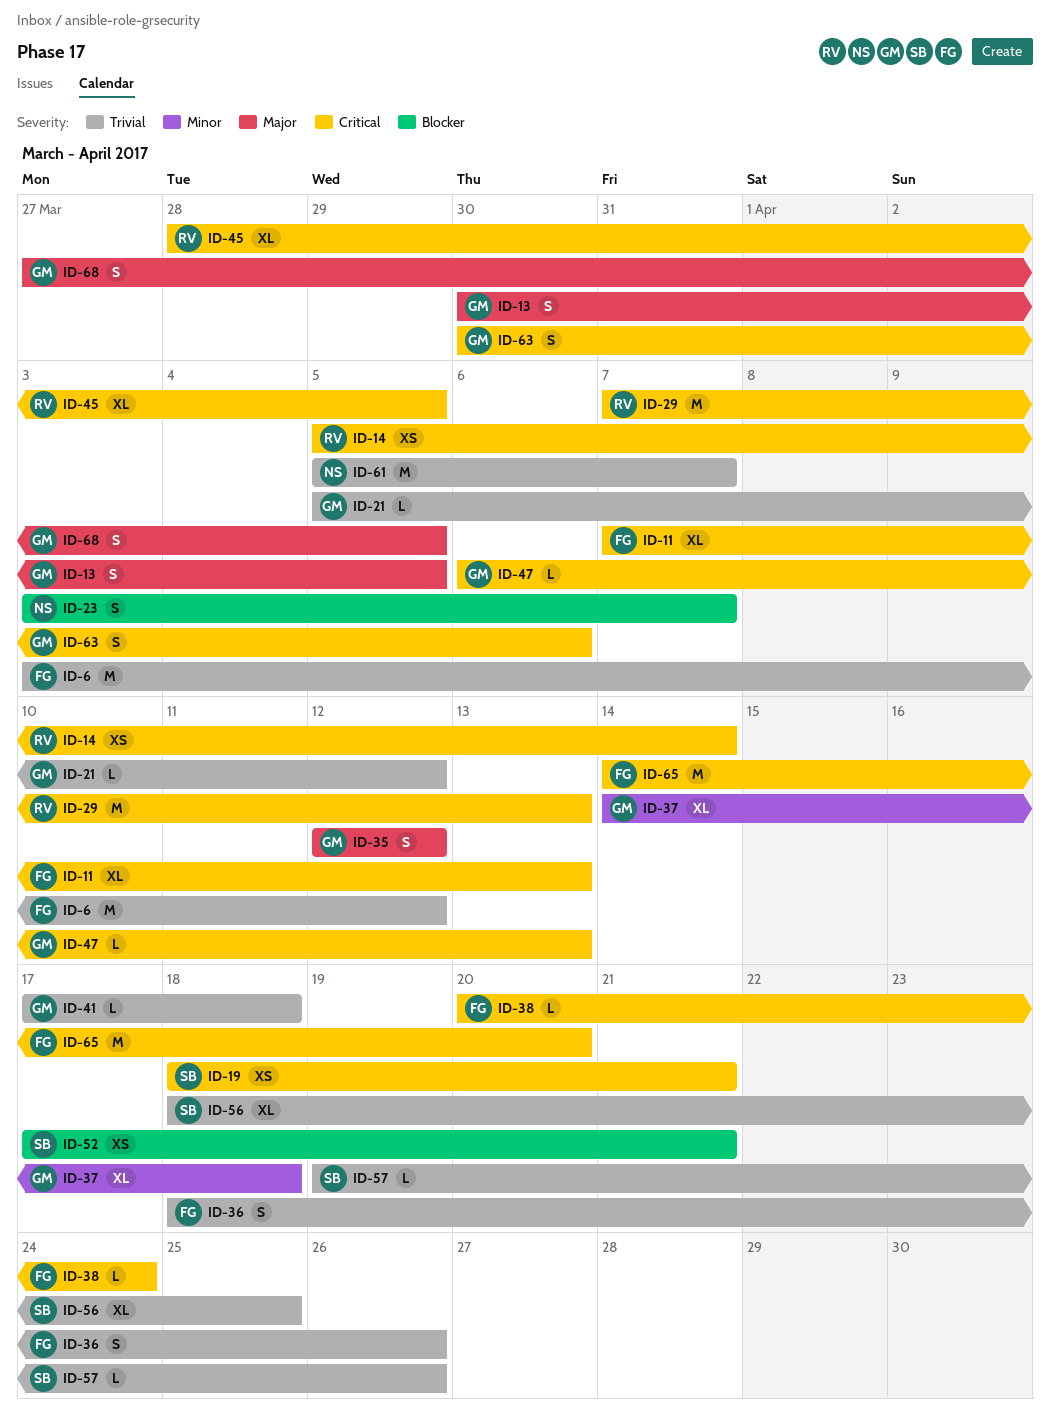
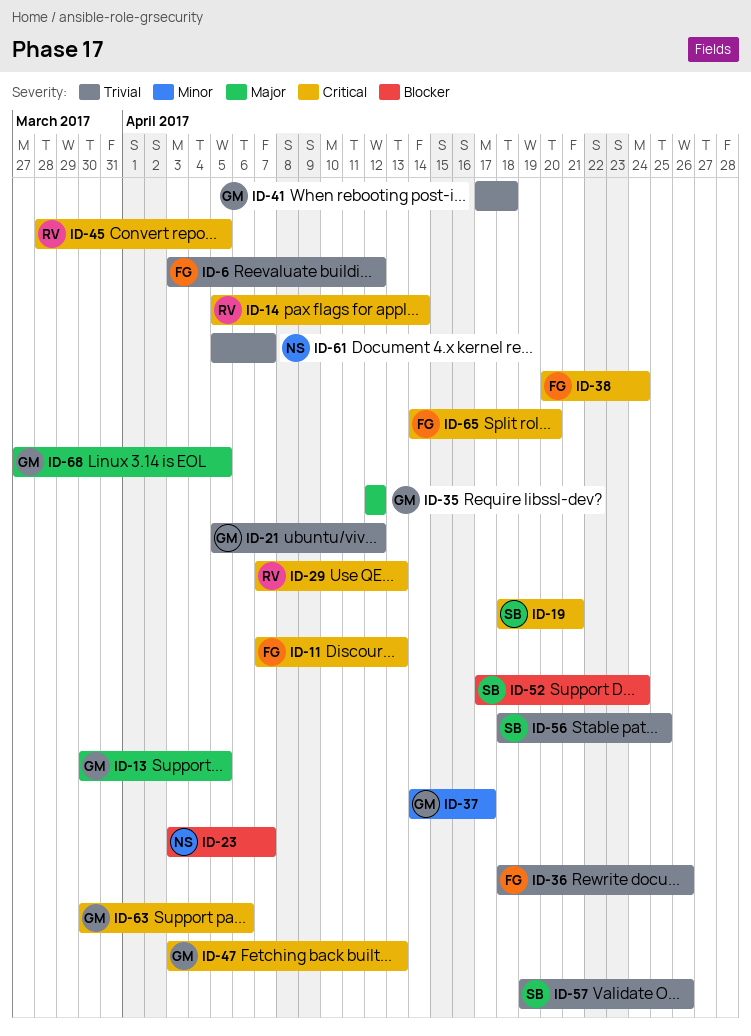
ID-37, due: Apr 18 -> Apr 17
ID-47, start: Apr 6 -> Apr 3
ID-52, due: Apr 21 -> Apr 24

